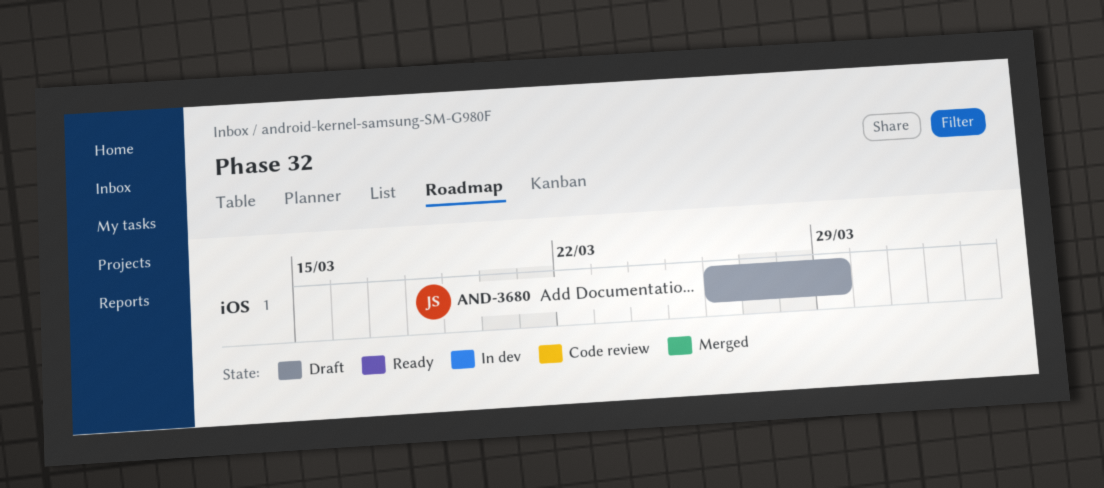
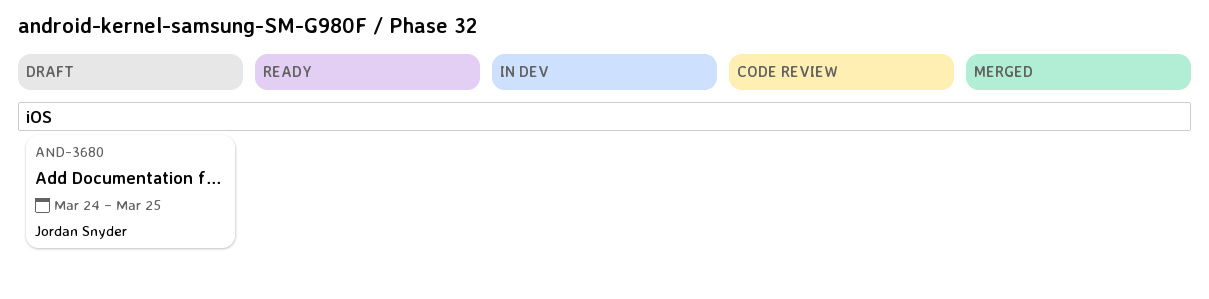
AND-3680, start: Mar 26 -> Mar 24
AND-3680, due: Mar 29 -> Mar 25

